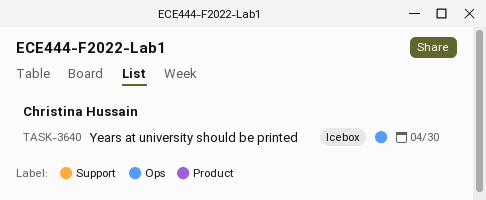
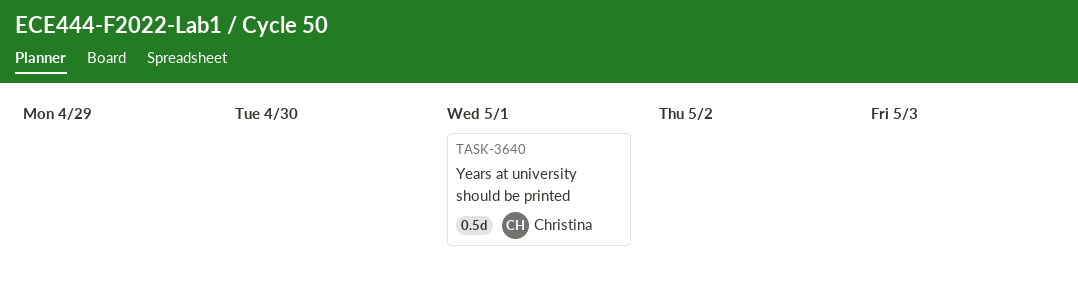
TASK-3640, due: Apr 30 -> May 1

